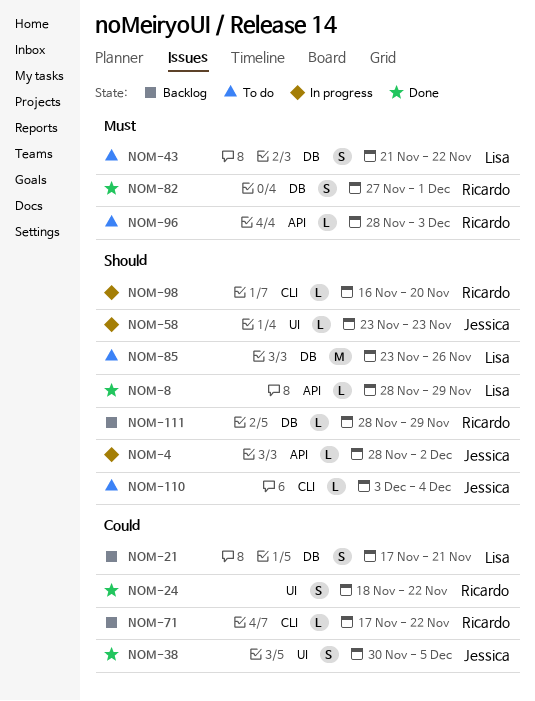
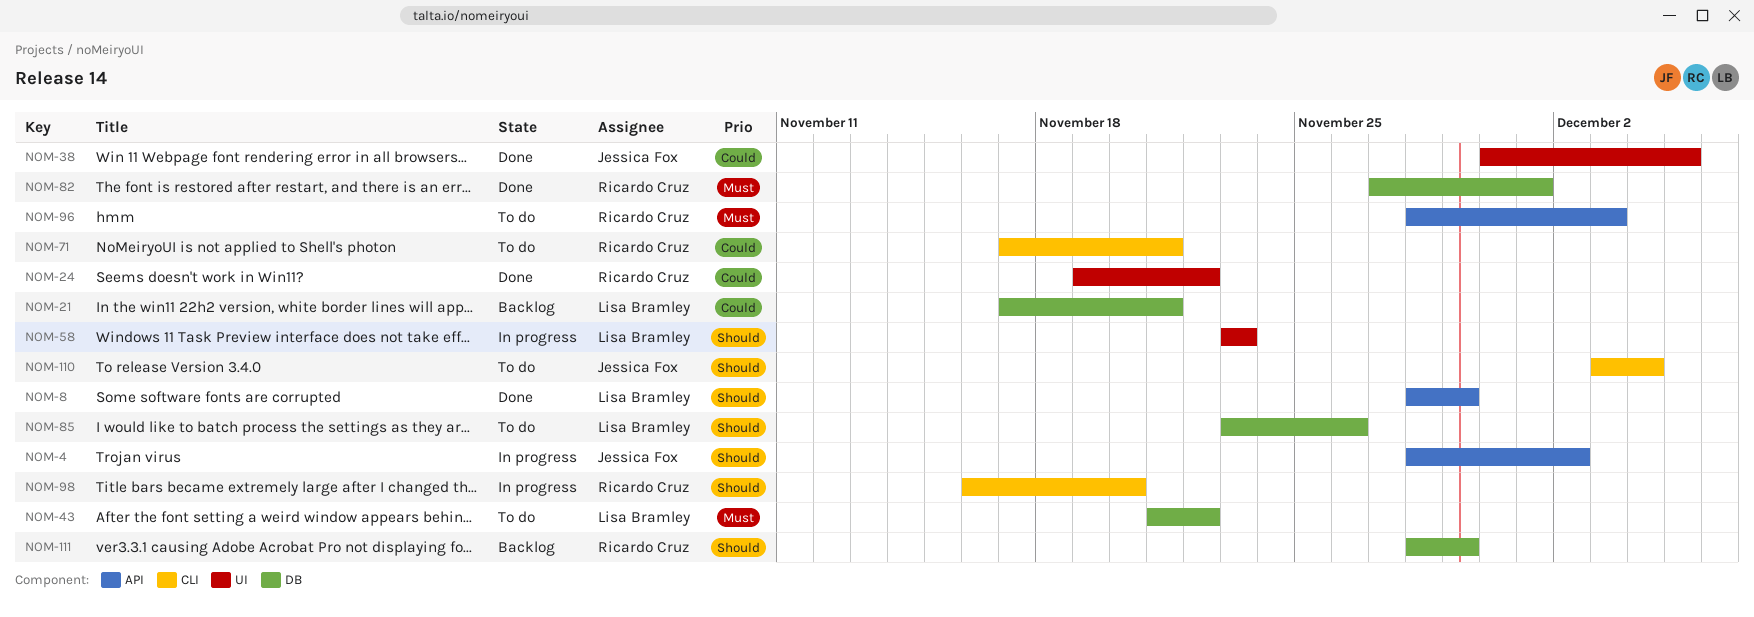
NOM-24, start: Nov 18 -> Nov 19
NOM-58, owner: Jessica Fox -> Lisa Bramley
NOM-71, status: Backlog -> To do
NOM-71, due: Nov 22 -> Nov 21

